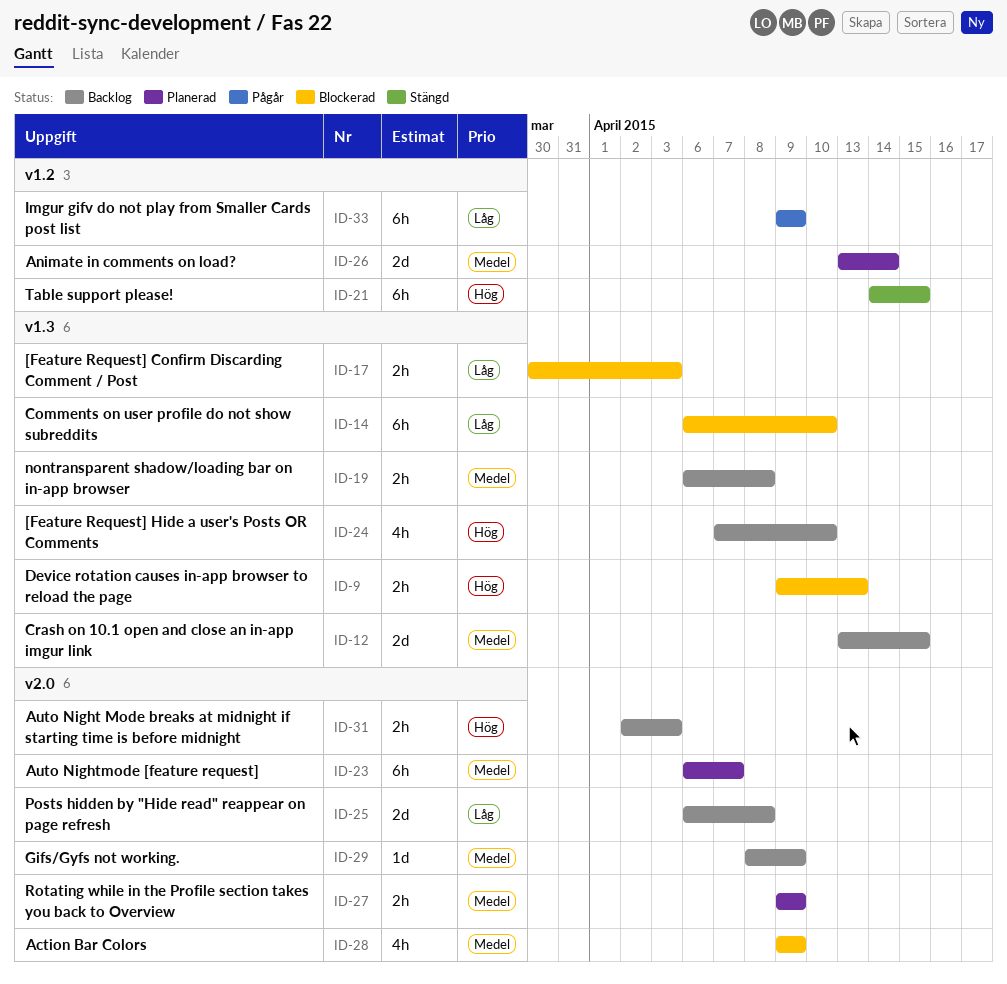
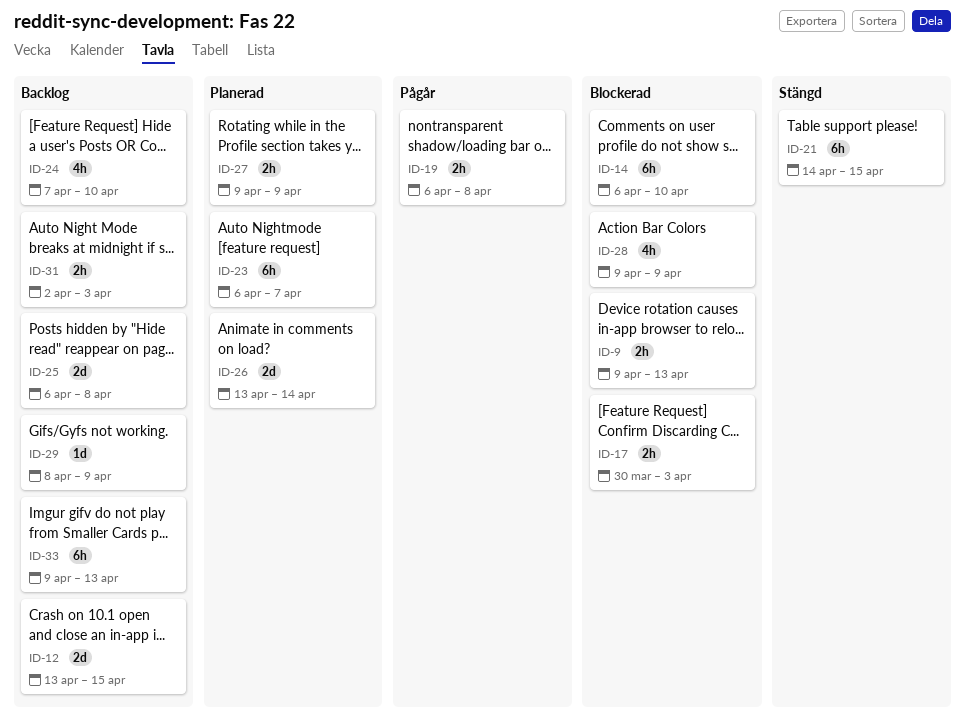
ID-19, status: Backlog -> Pågår
ID-33, status: Pågår -> Backlog
ID-33, due: Apr 9 -> Apr 13

